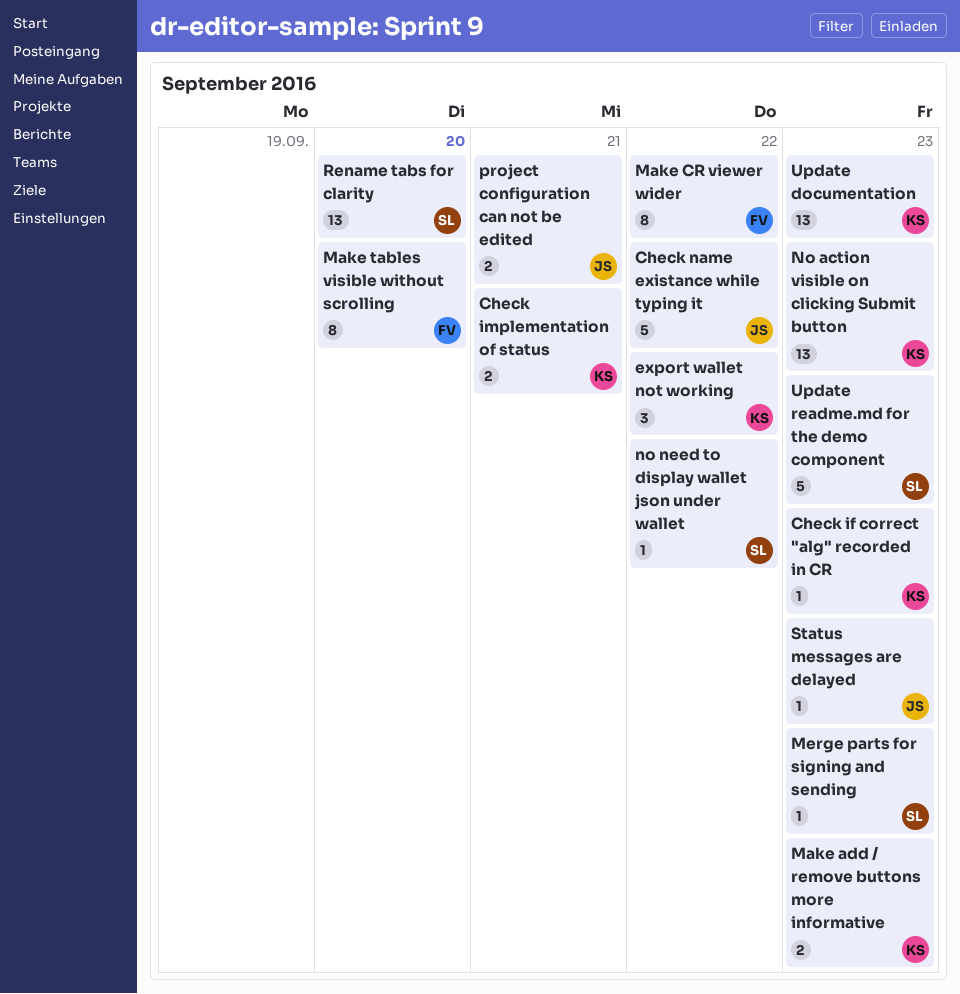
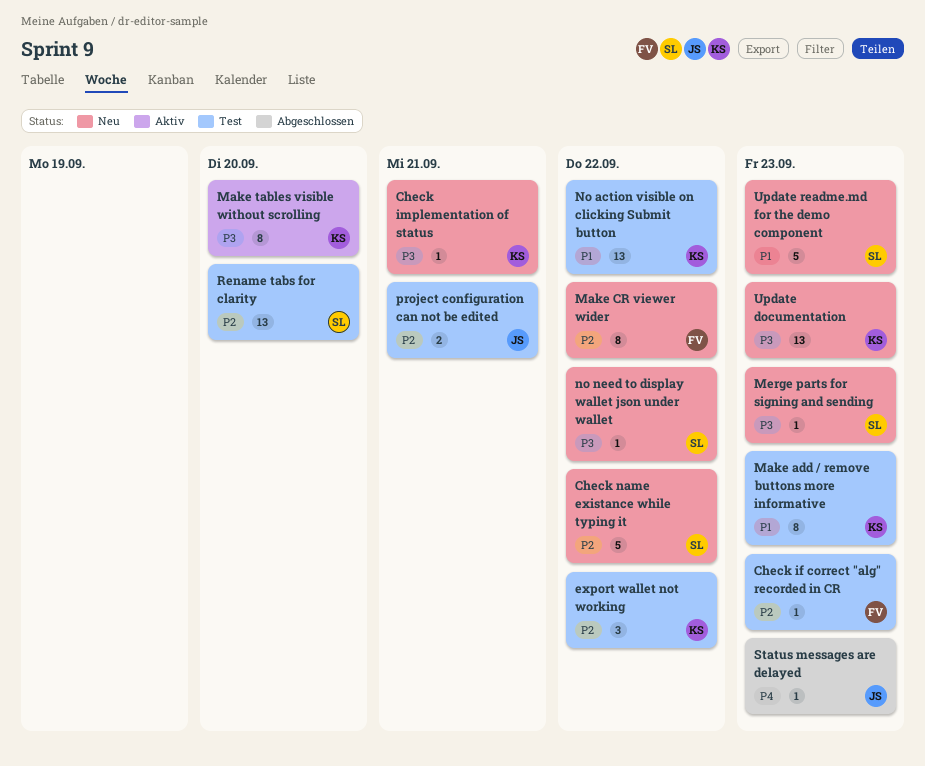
Check if correct "alg" recorded in CR, owner: KS -> FV
Check implementation of status, estimate: 2 -> 1
Check name existance while typing it, owner: JS -> SL
Make add / remove buttons more informative, estimate: 2 -> 8
Make tables visible without scrolling, owner: FV -> KS
No action visible on clicking Submit button, due: Sep 23 -> Sep 22

